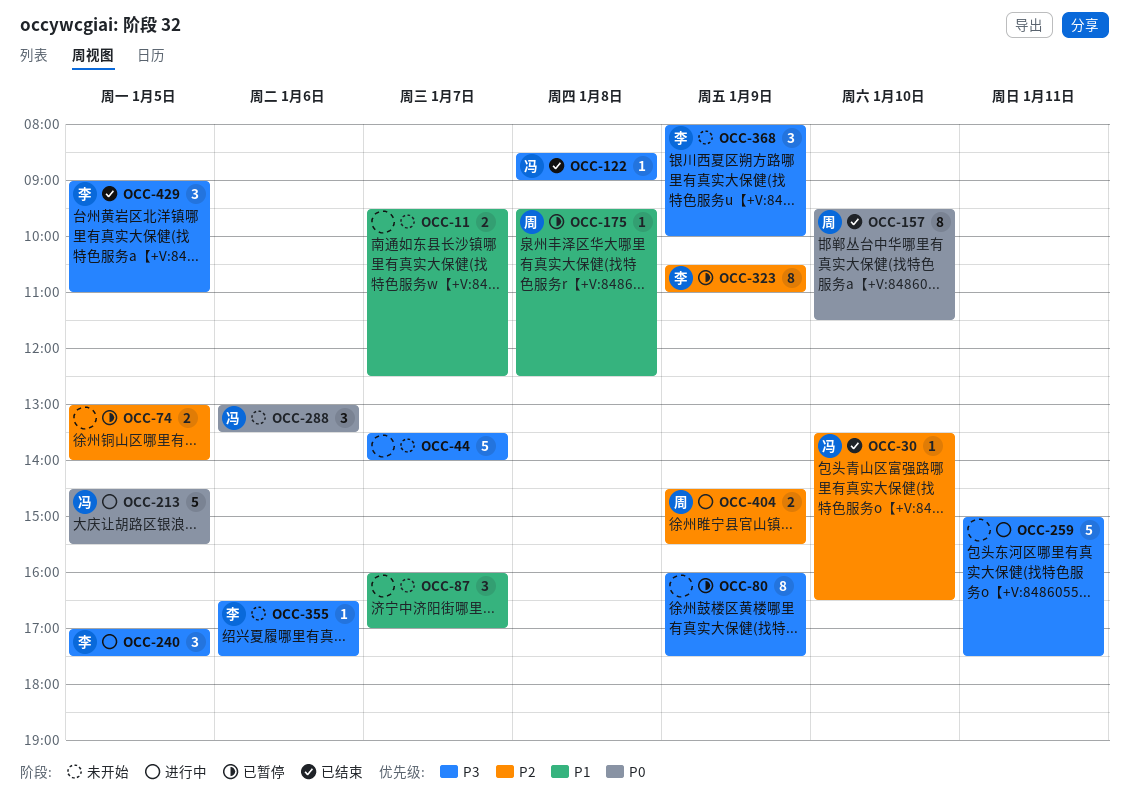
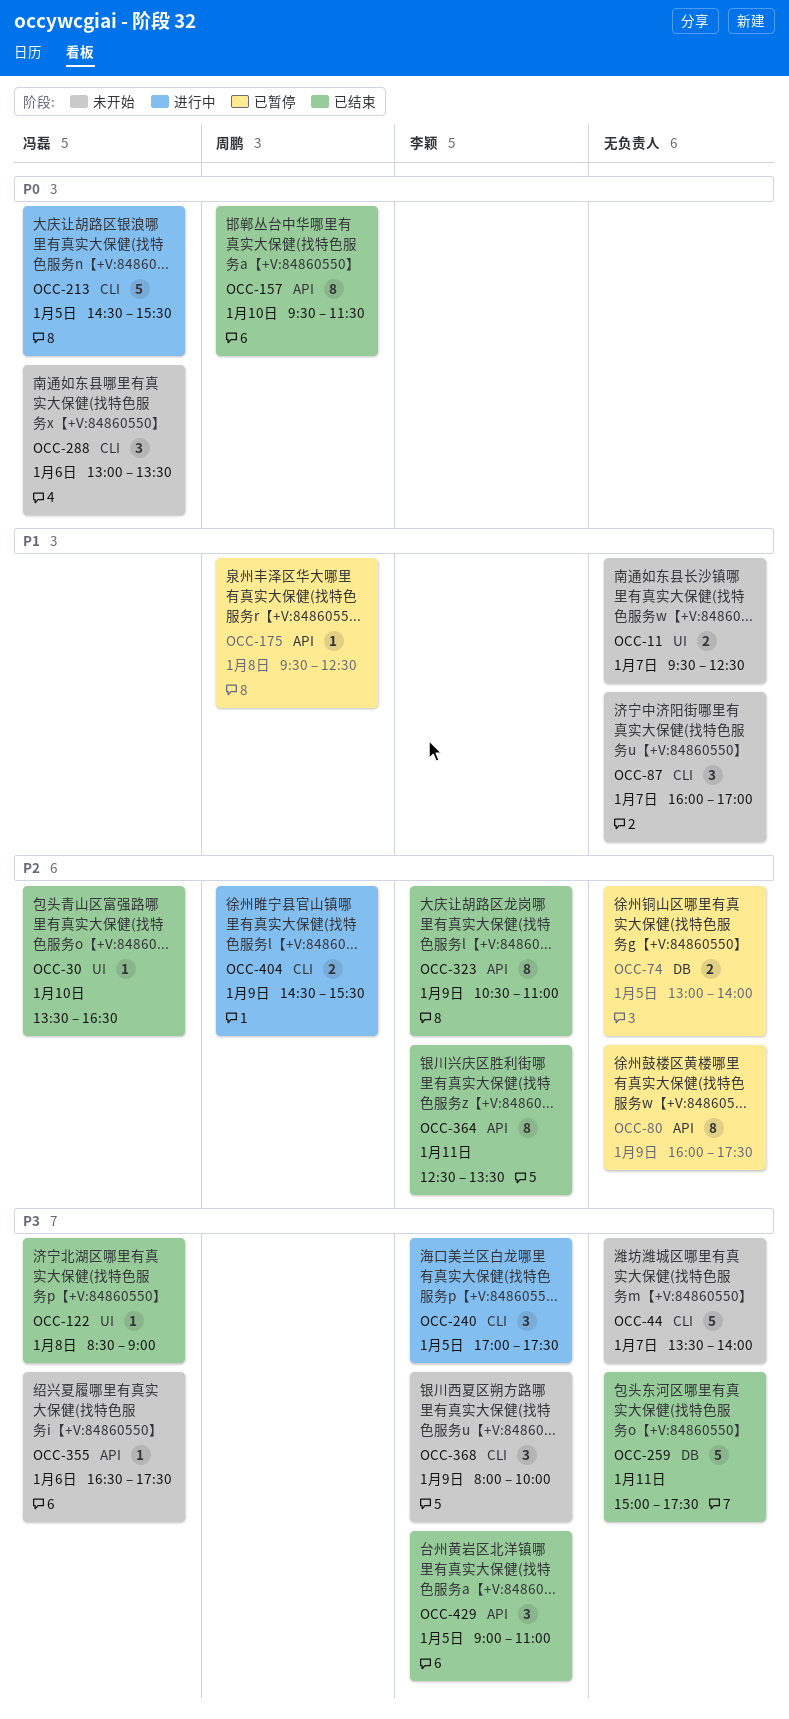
OCC-80, priority: P3 -> P2
OCC-259, status: 进行中 -> 已结束
OCC-323, status: 已暂停 -> 已结束
OCC-355, owner: 李颖 -> 冯磊
OCC-364: none -> present

